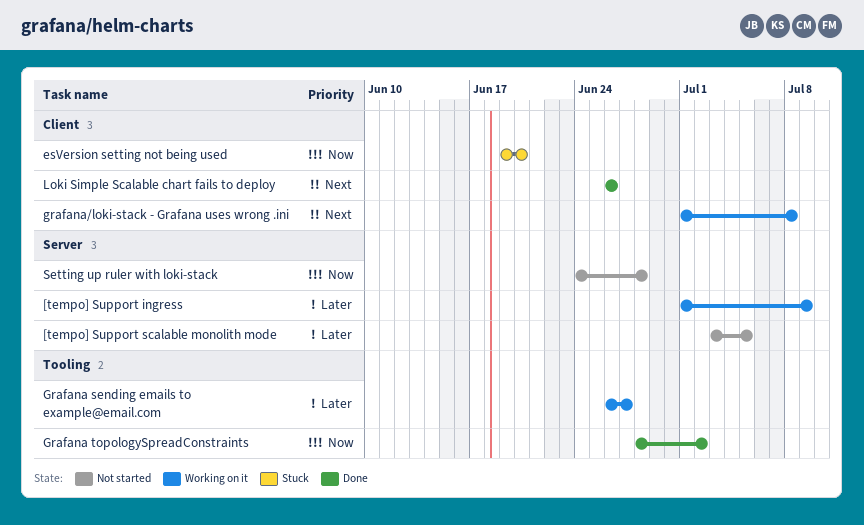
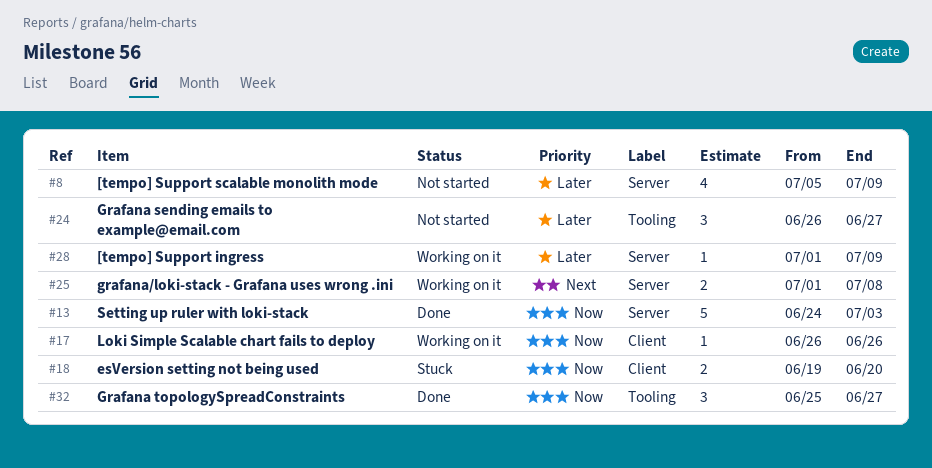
[tempo] Support scalable monolith mode, start: Jul 3 -> Jul 5
[tempo] Support scalable monolith mode, due: Jul 5 -> Jul 9
Grafana sending emails to example@email.com, status: Working on it -> Not started
Grafana topologySpreadConstraints, start: Jun 28 -> Jun 25
Grafana topologySpreadConstraints, due: Jul 2 -> Jun 27
grafana/loki-stack - Grafana uses wrong .ini, label: Client -> Server
Loki Simple Scalable chart fails to deploy, status: Done -> Working on it
Loki Simple Scalable chart fails to deploy, priority: Next -> Now
Setting up ruler with loki-stack, status: Not started -> Done
Setting up ruler with loki-stack, due: Jun 28 -> Jul 3

